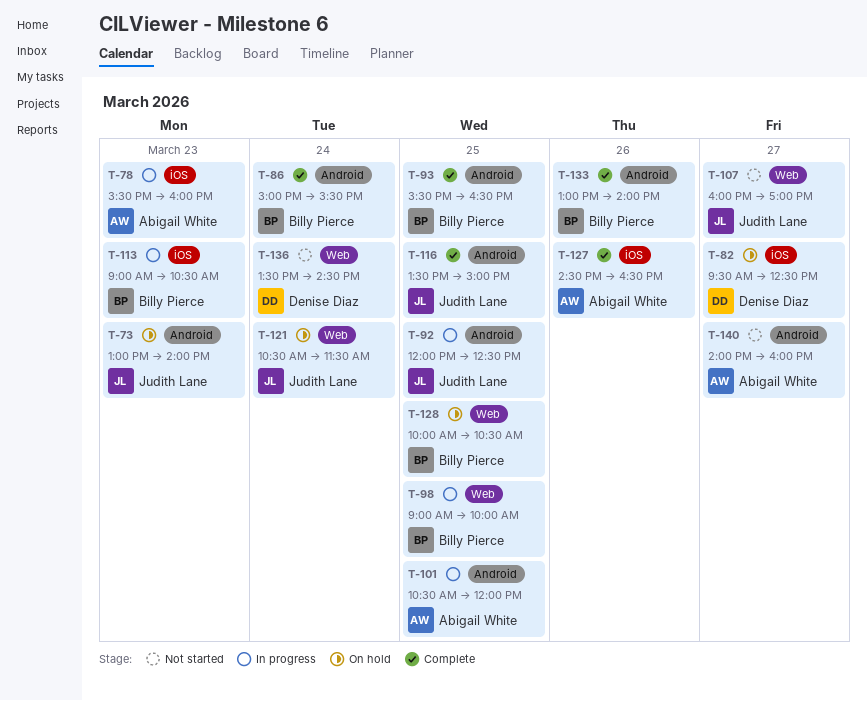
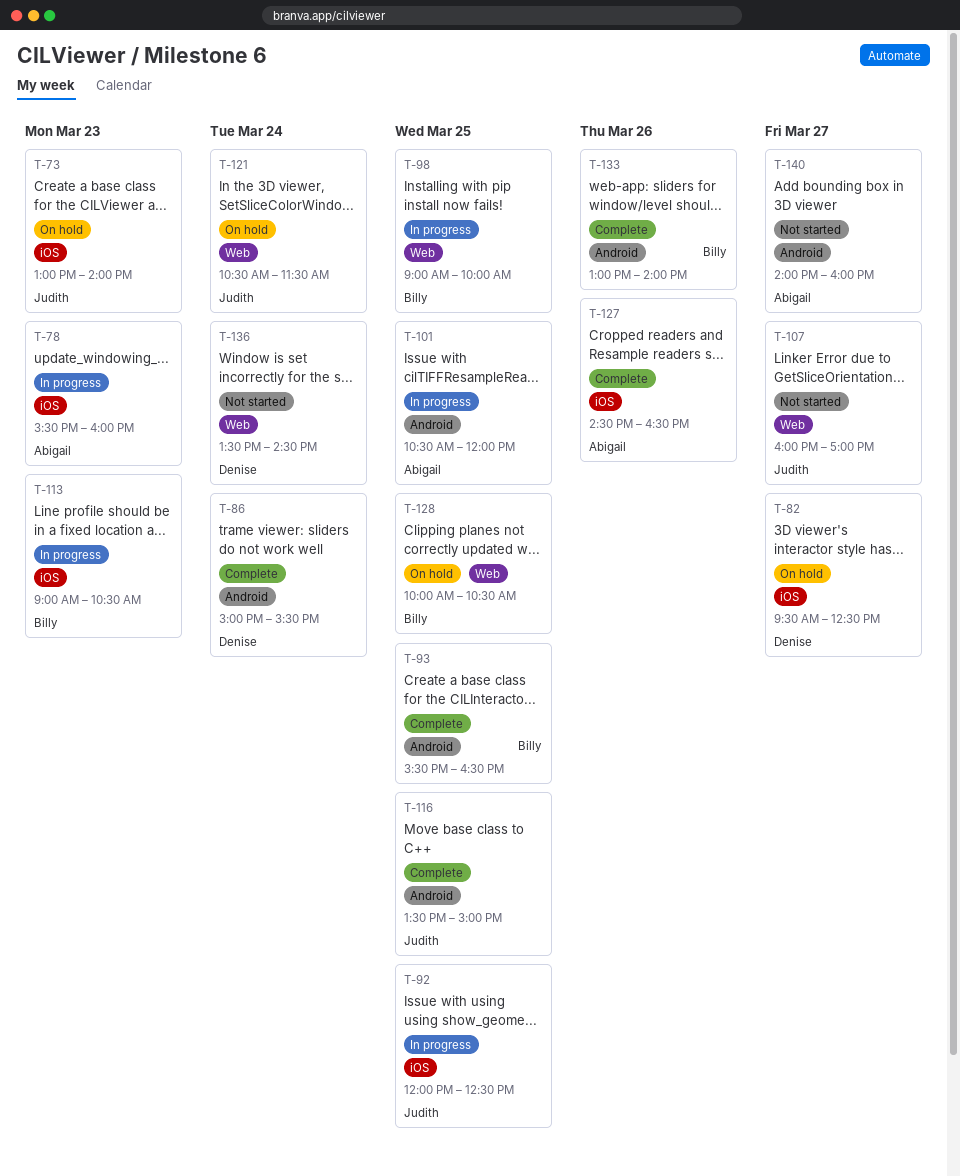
T-73, label: Android -> iOS
T-86, owner: Billy Pierce -> Denise Diaz
T-92, label: Android -> iOS

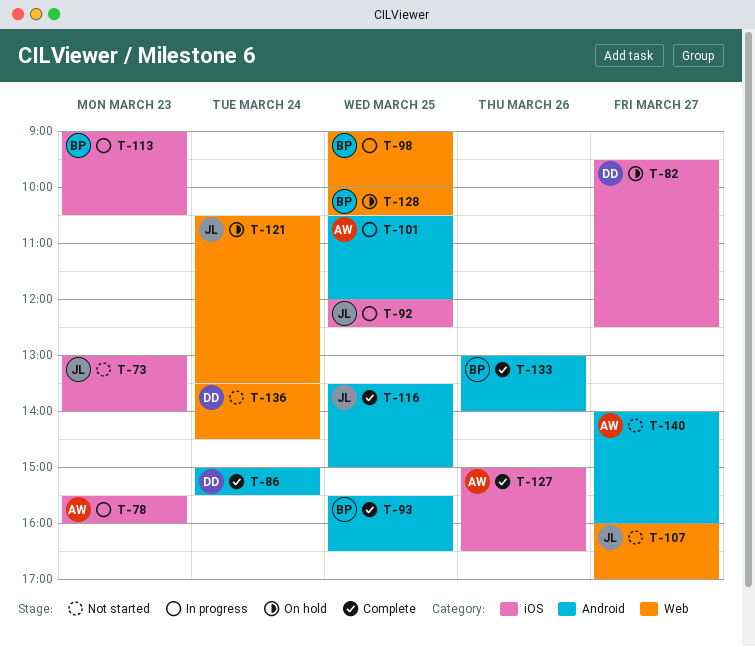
T-73, status: On hold -> Not started
T-121, ends: 11:30 -> 13:30
T-127, begins: 14:30 -> 15:00

